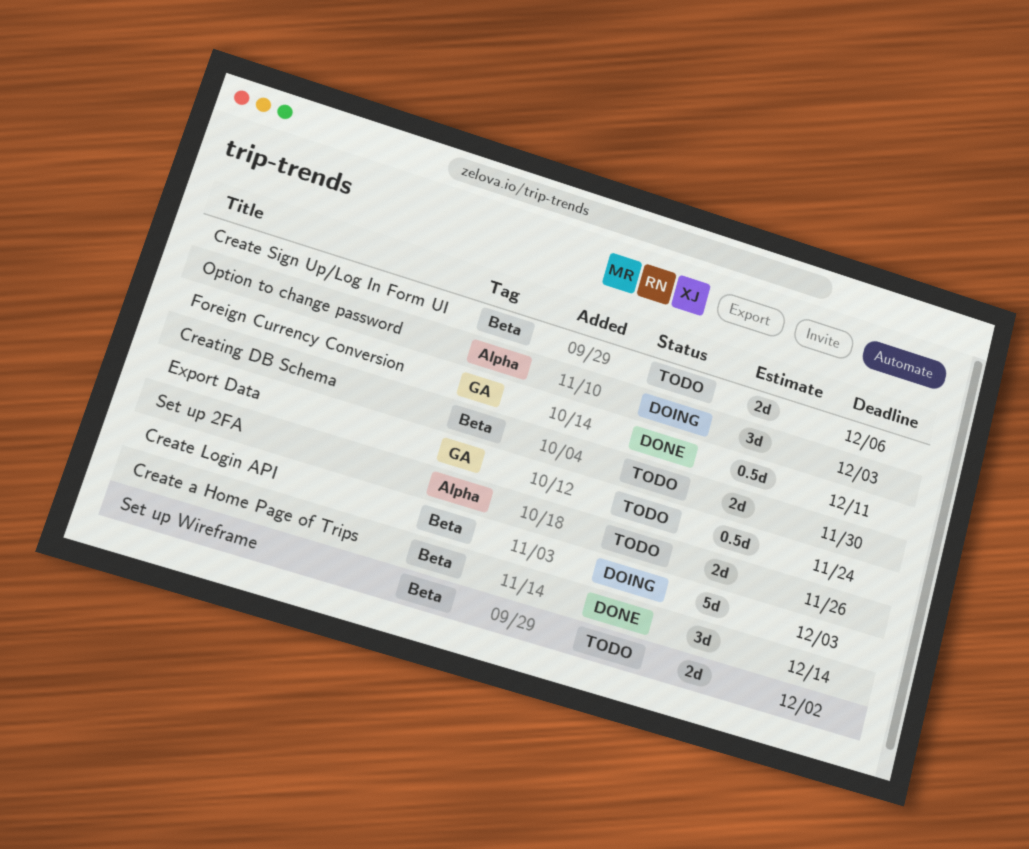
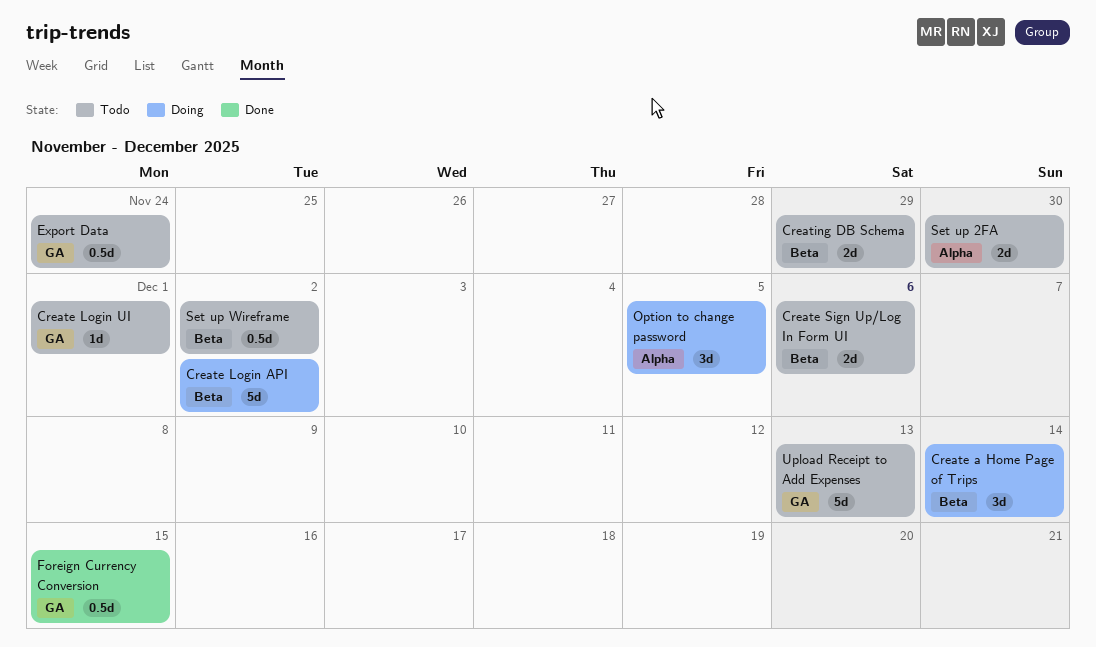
Create a Home Page of Trips, status: Done -> Doing
Create Login API, due: Dec 3 -> Dec 2
Create Login UI: none -> present
Creating DB Schema, due: Nov 30 -> Nov 29
Foreign Currency Conversion, due: Dec 11 -> Dec 15
Option to change password, due: Dec 3 -> Dec 5
Set up 2FA, due: Nov 26 -> Nov 30
Set up Wireframe, estimate: 2d -> 0.5d
Upload Receipt to Add Expenses: none -> present

